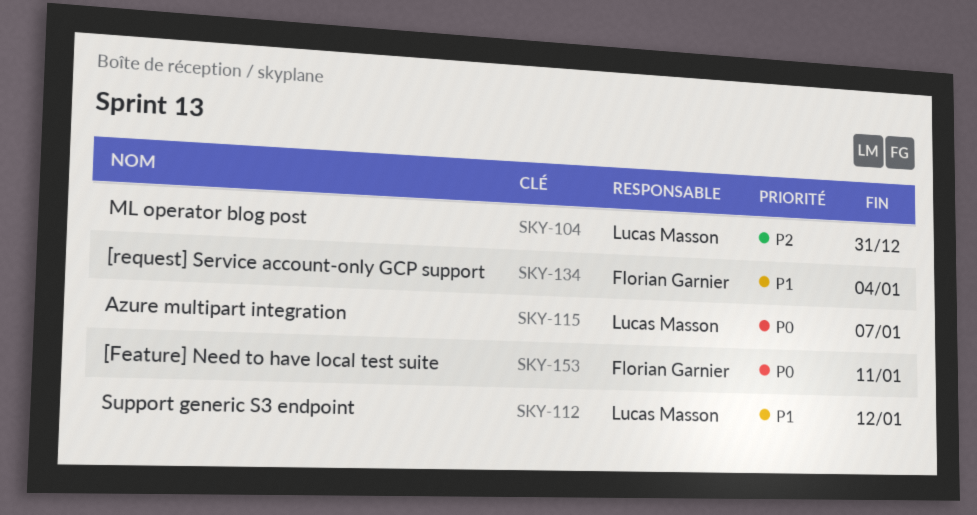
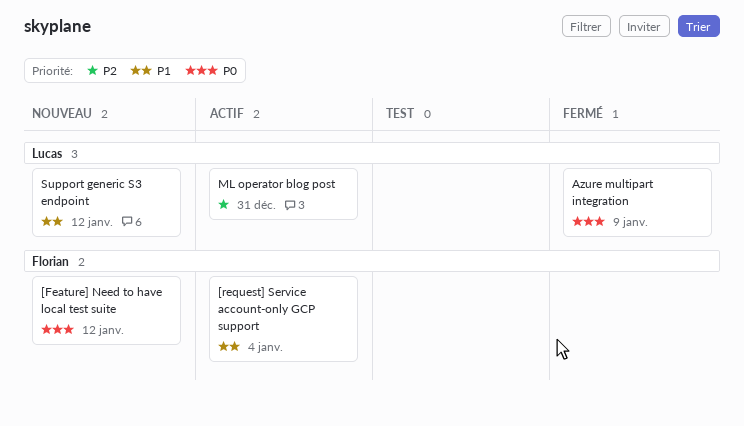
[Feature] Need to have local test suite, due: Jan 11 -> Jan 12
Azure multipart integration, due: Jan 7 -> Jan 9

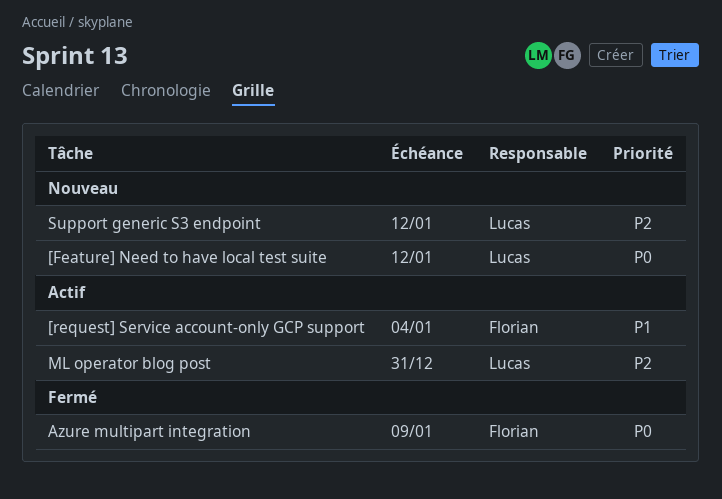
[Feature] Need to have local test suite, owner: Florian -> Lucas
Azure multipart integration, owner: Lucas -> Florian
Support generic S3 endpoint, priority: P1 -> P2

